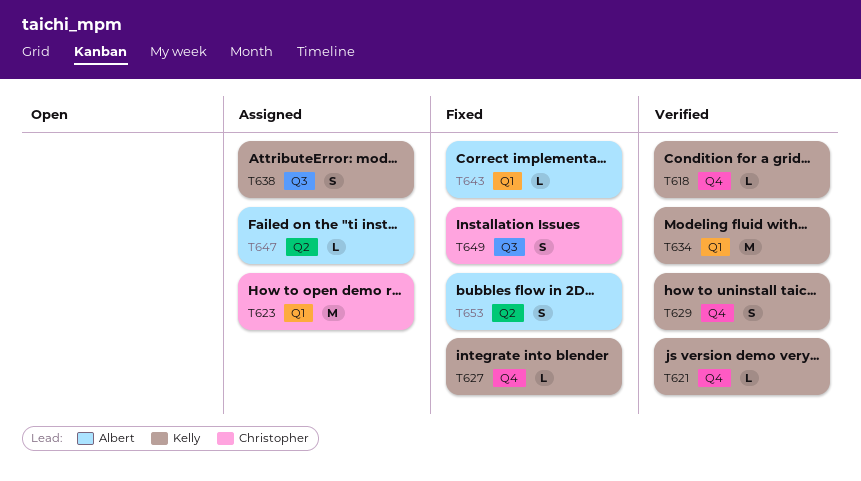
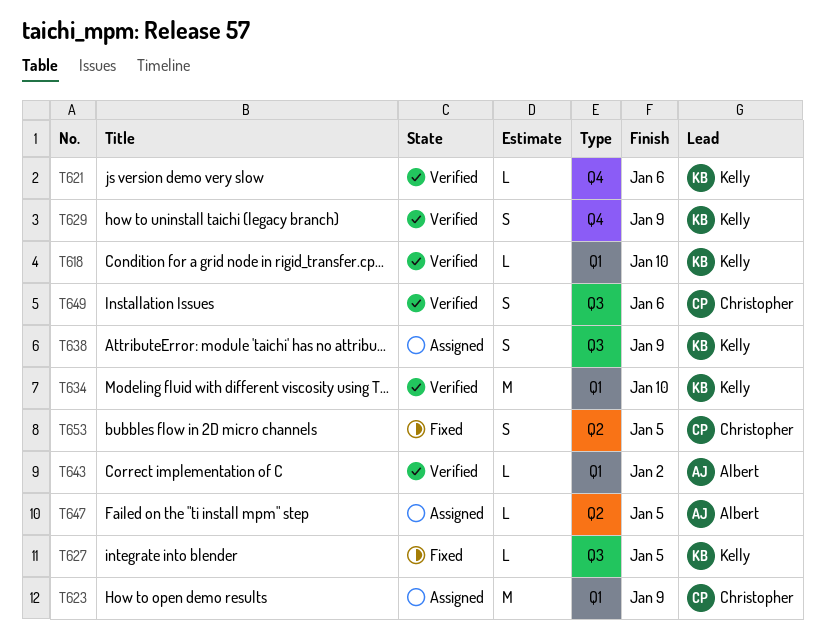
T618, label: Q4 -> Q1
T627, label: Q4 -> Q3
T643, status: Fixed -> Verified
T649, status: Fixed -> Verified
T653, owner: Albert -> Christopher

